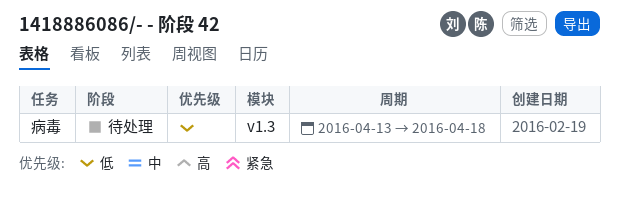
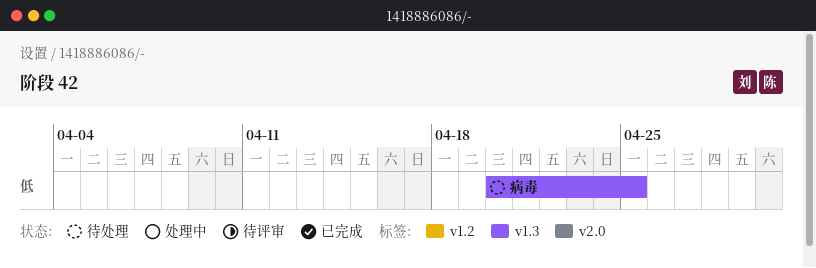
病毒, start: Apr 13 -> Apr 20
病毒, due: Apr 18 -> Apr 25

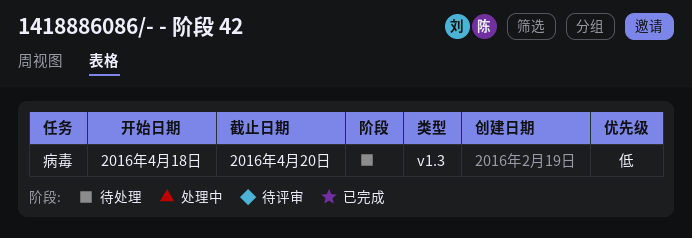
病毒, start: Apr 20 -> Apr 18
病毒, due: Apr 25 -> Apr 20

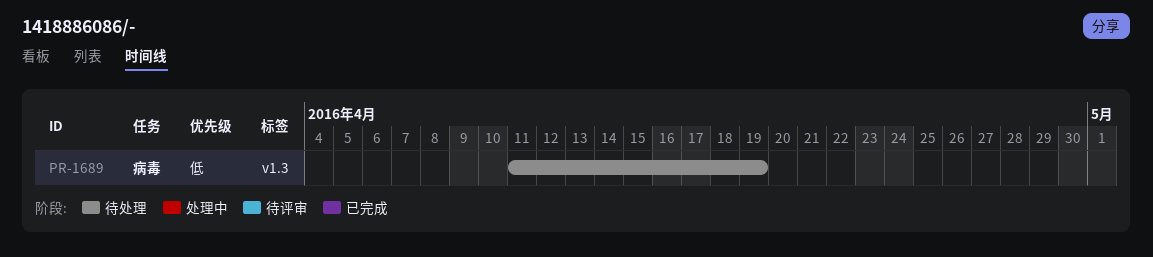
病毒, start: Apr 18 -> Apr 11
病毒, due: Apr 20 -> Apr 19

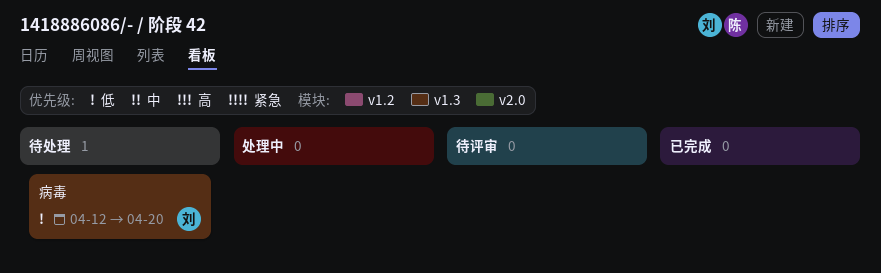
病毒, start: Apr 11 -> Apr 12
病毒, due: Apr 19 -> Apr 20

